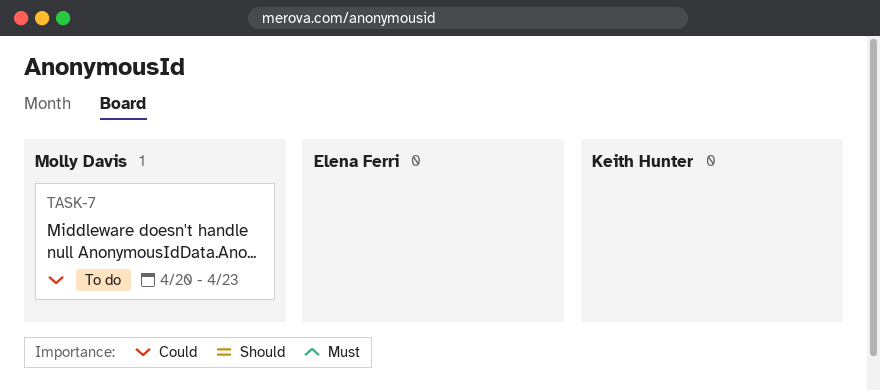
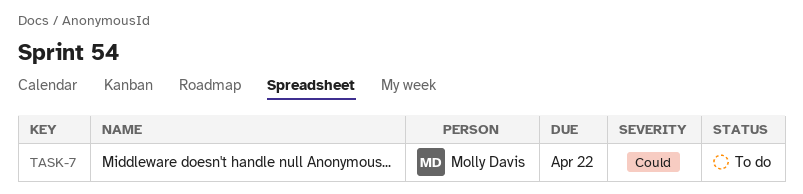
TASK-7, due: Apr 23 -> Apr 22

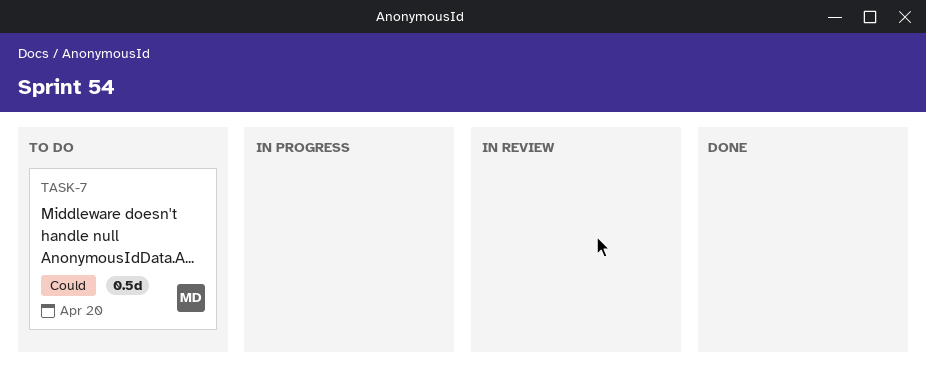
TASK-7, due: Apr 22 -> Apr 20

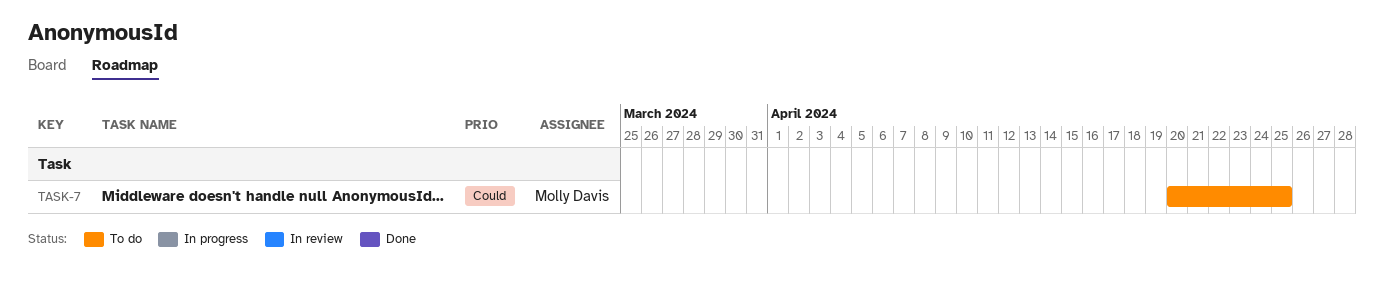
TASK-7, due: Apr 20 -> Apr 25

